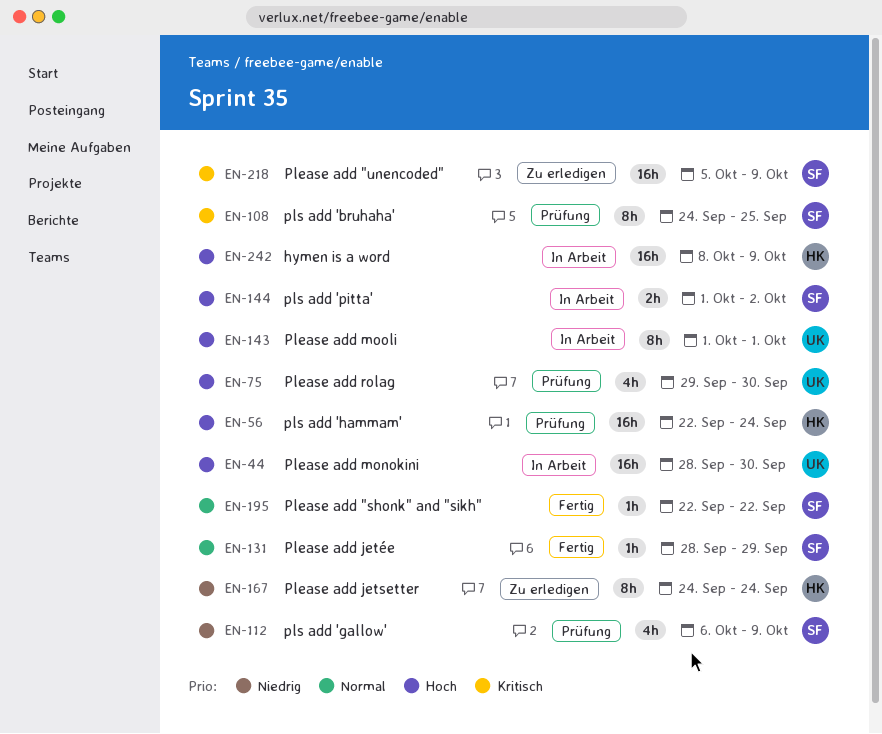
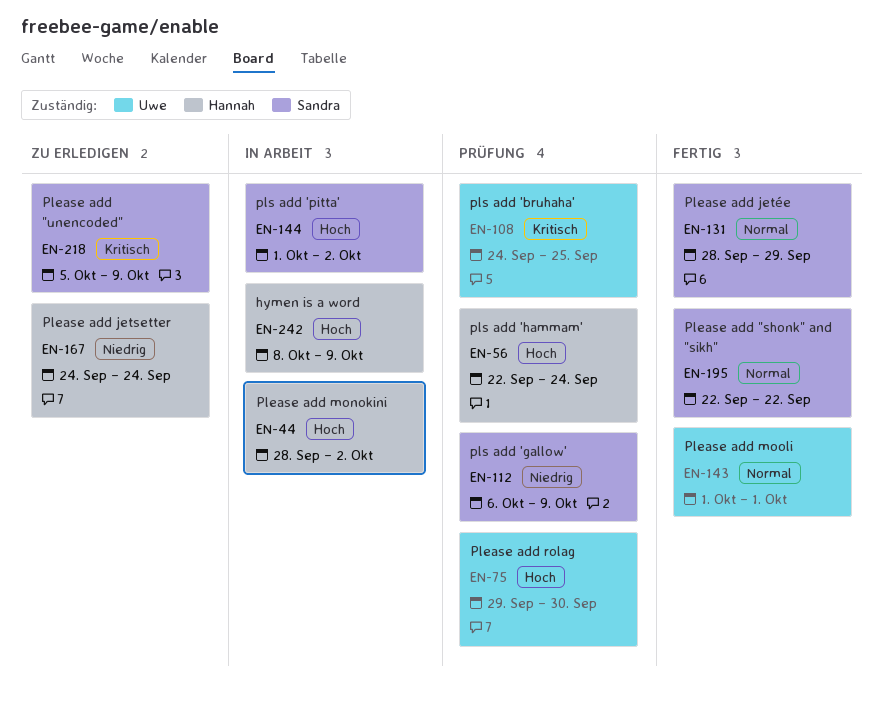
EN-44, owner: Uwe -> Hannah
EN-44, due: Sep 30 -> Oct 2
EN-108, owner: Sandra -> Uwe
EN-143, status: In Arbeit -> Fertig
EN-143, priority: Hoch -> Normal

